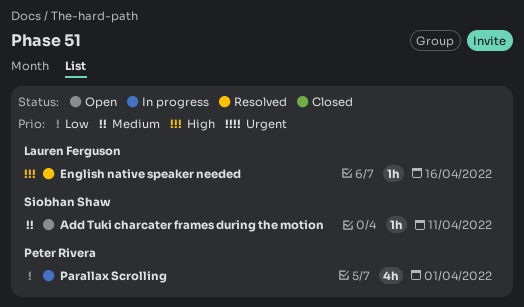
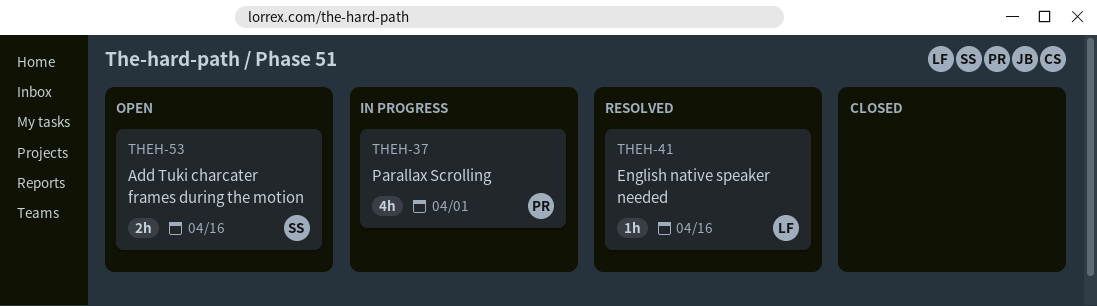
Add Tuki charcater frames during the motion, estimate: 1h -> 2h
Add Tuki charcater frames during the motion, due: Apr 11 -> Apr 16

